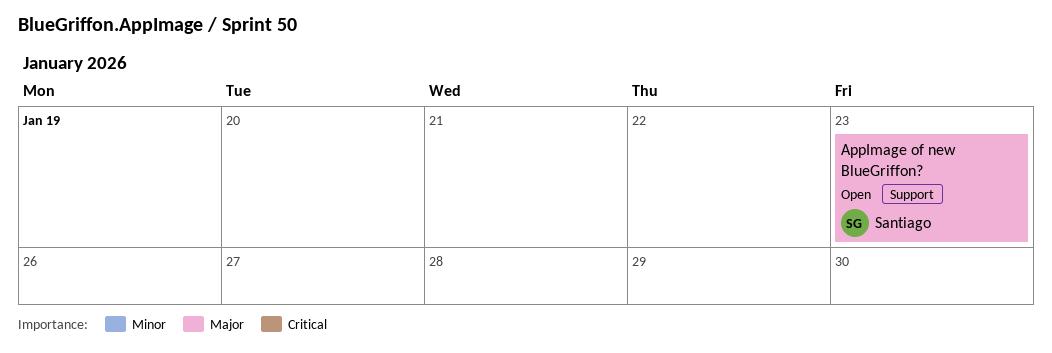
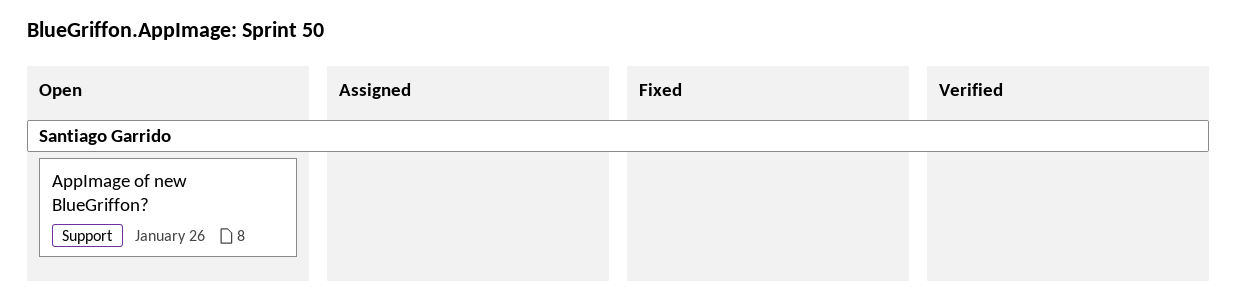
AppImage of new BlueGriffon?, due: Jan 23 -> Jan 26

